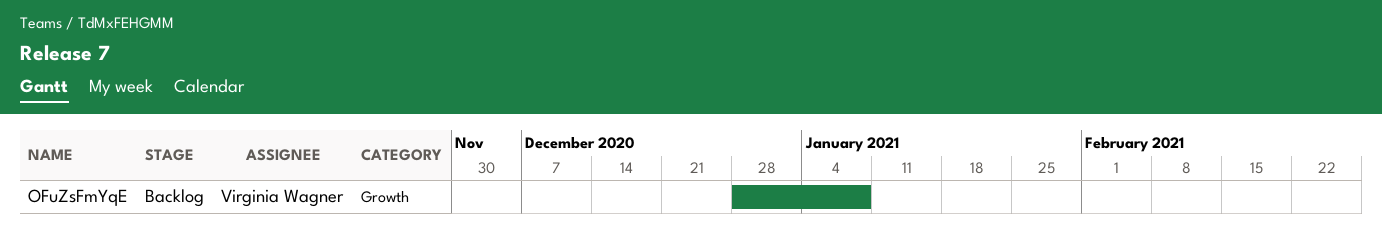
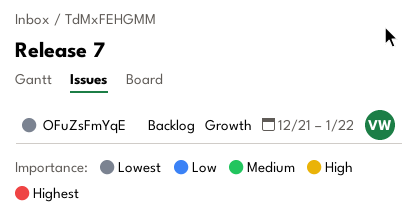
OFuZsFmYqE, start: Dec 28 -> Dec 21
OFuZsFmYqE, due: Jan 8 -> Jan 22

